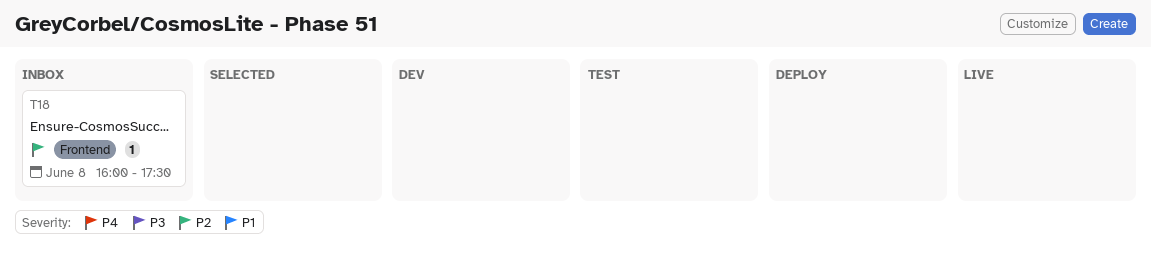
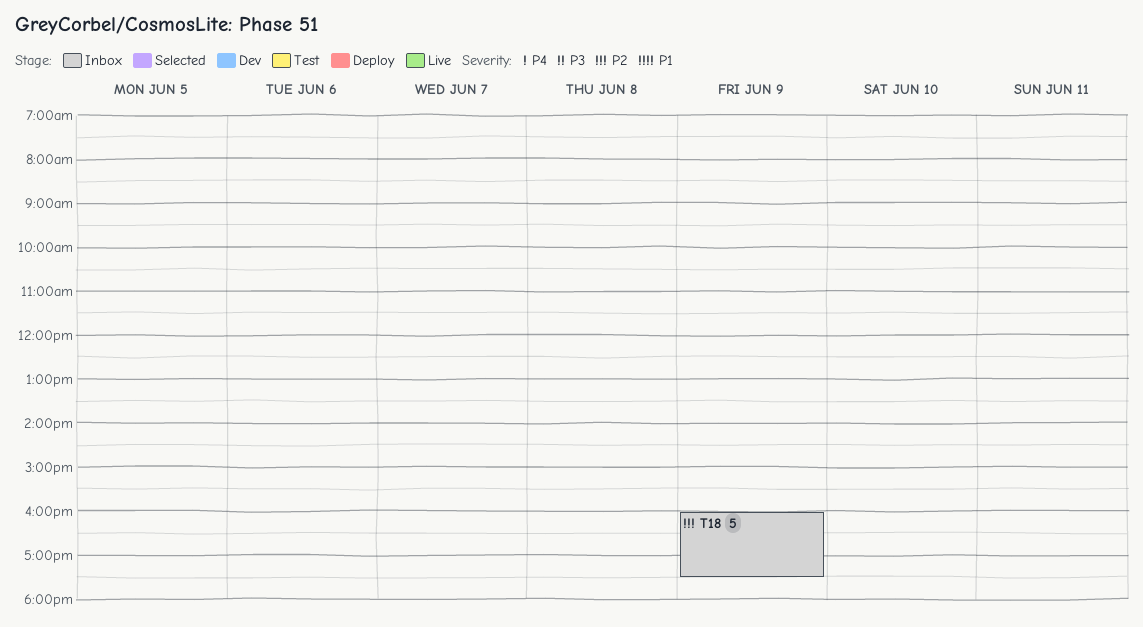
T18, estimate: 1 -> 5
T18, day: Jun 8 -> Jun 9

